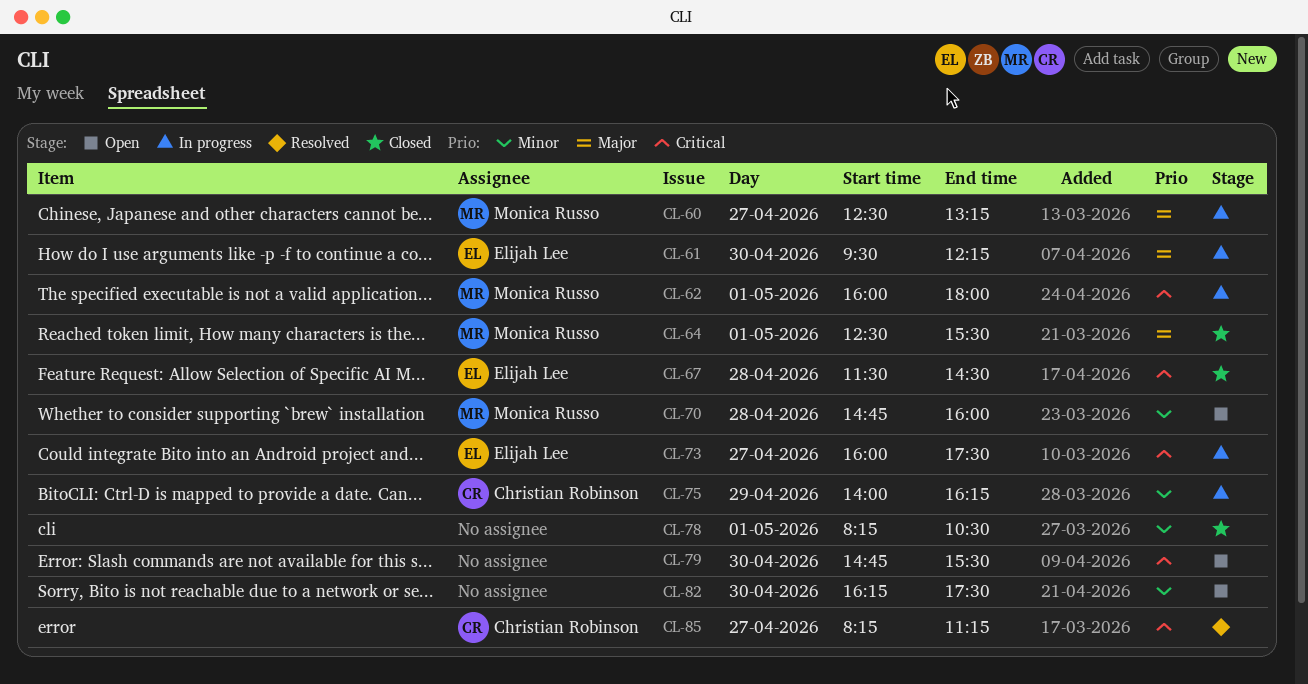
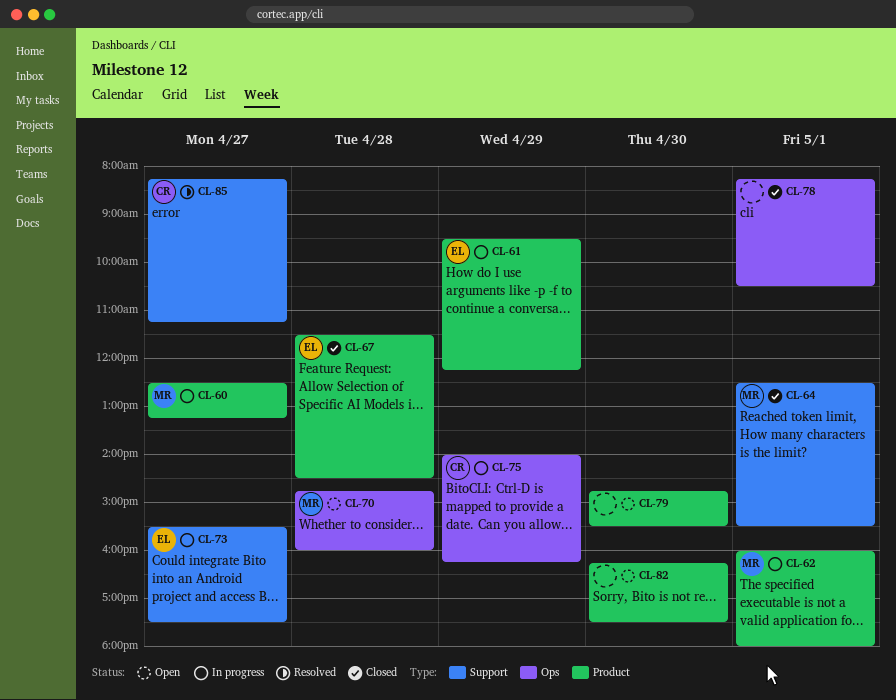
CL-61, day: Apr 30 -> Apr 29
CL-73, begins: 16:00 -> 15:30

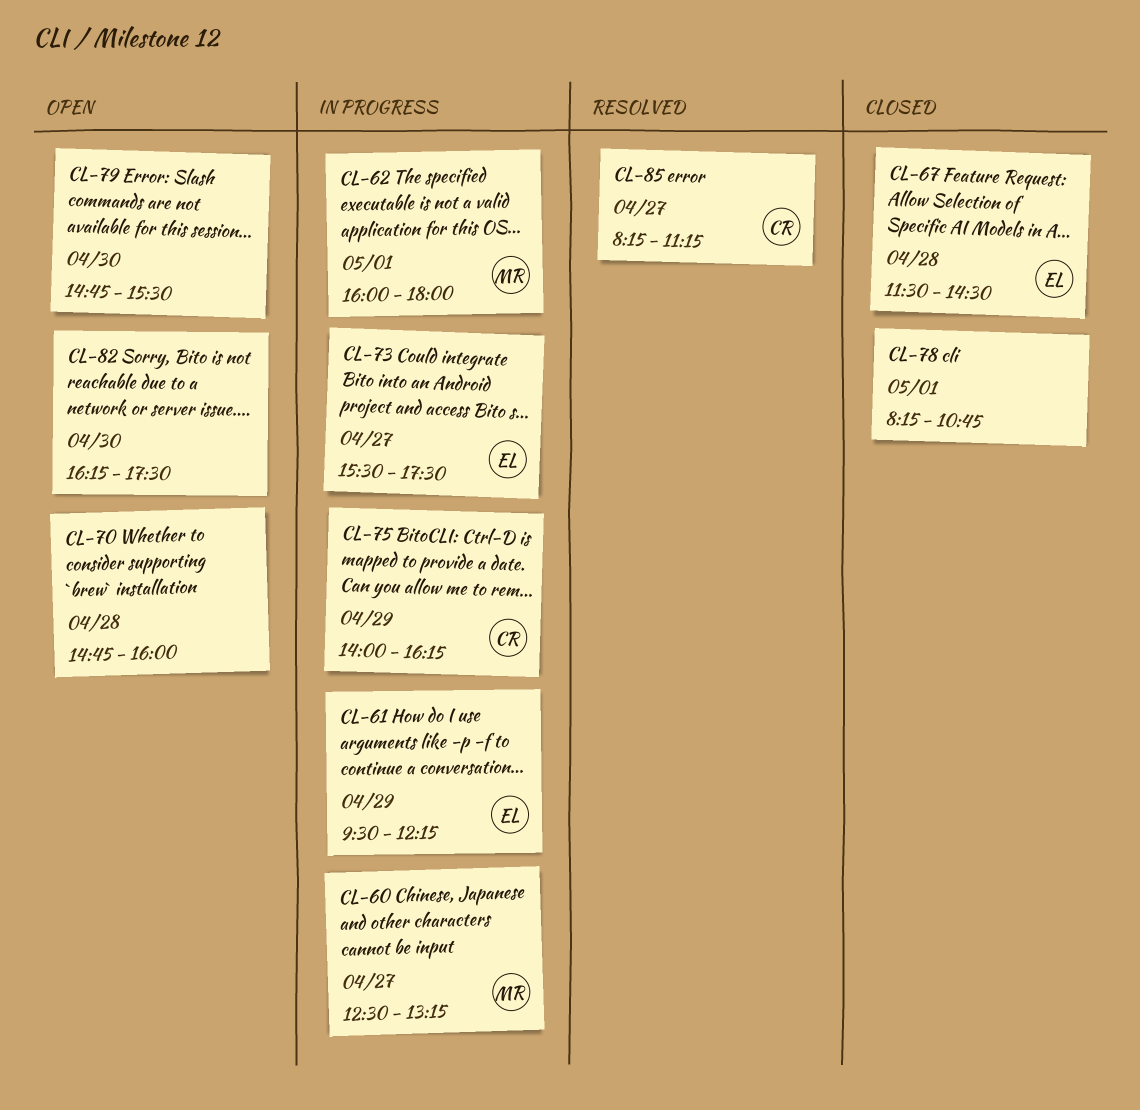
CL-64: present -> none
CL-70, owner: MR -> none
CL-78, ends: 10:30 -> 10:45

